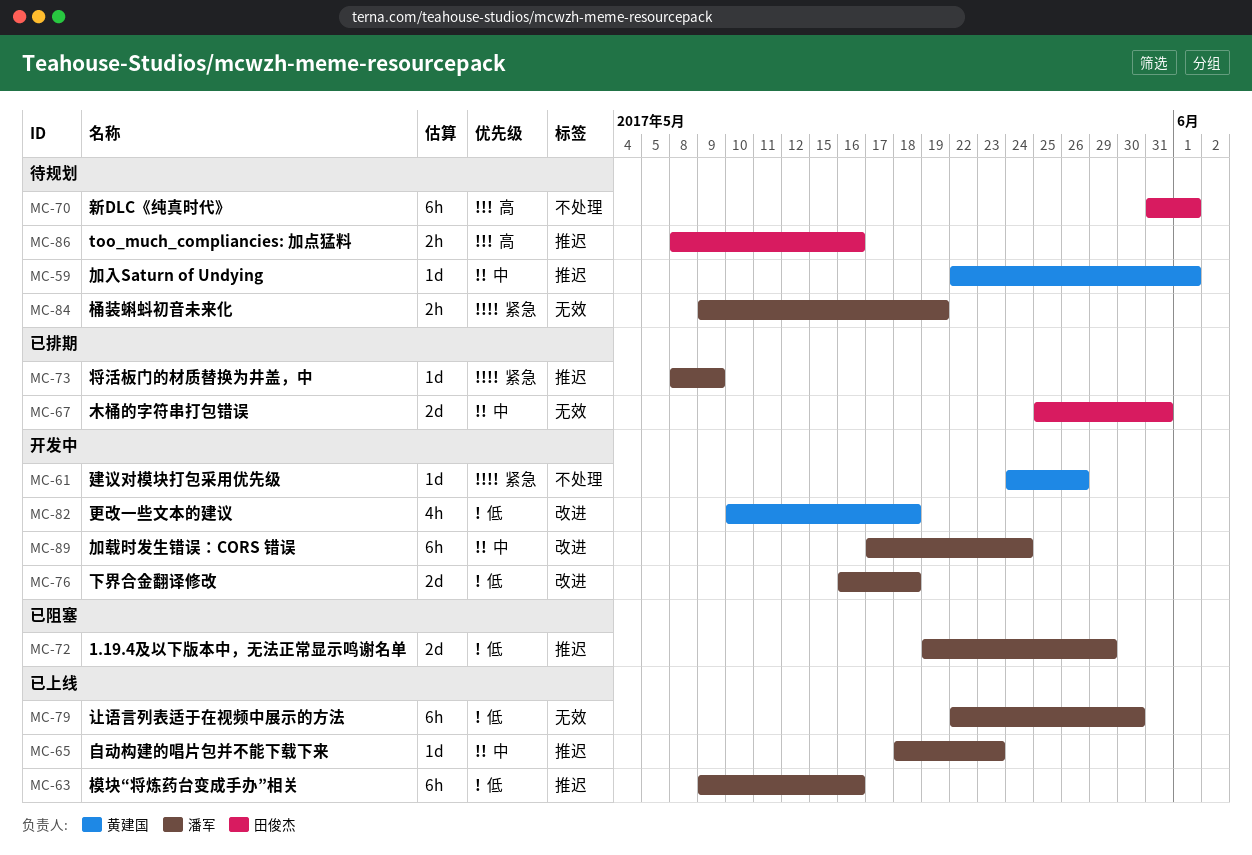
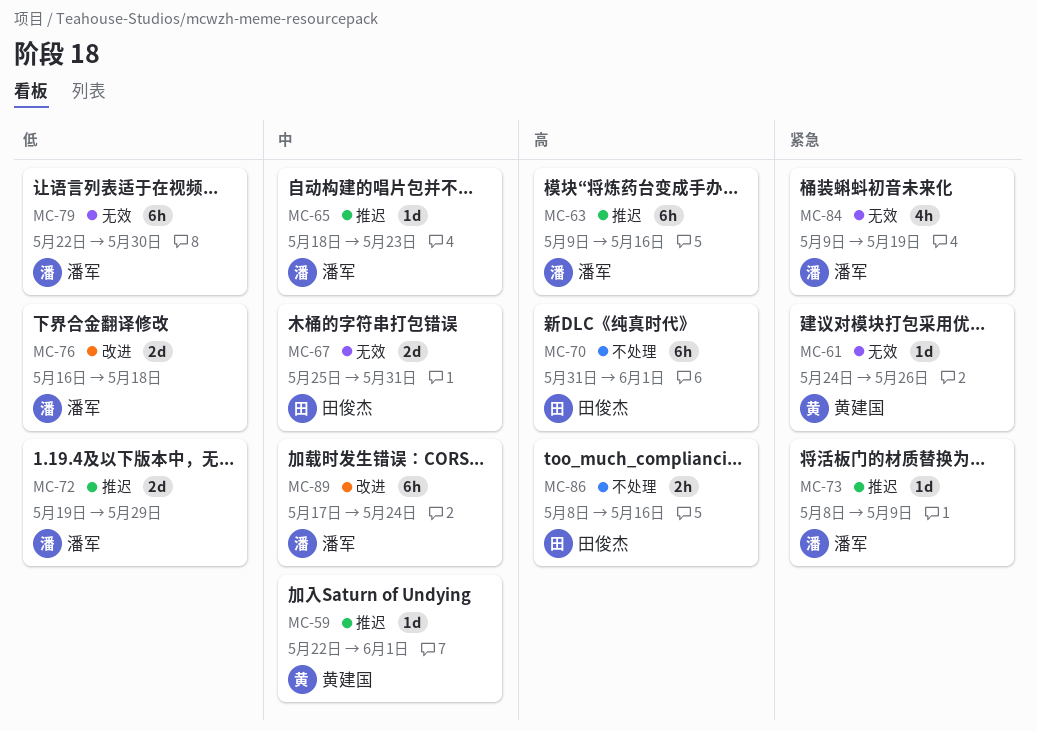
MC-61, label: 不处理 -> 无效
MC-63, priority: 低 -> 高
MC-82: present -> none
MC-84, estimate: 2h -> 4h
MC-86, label: 推迟 -> 不处理

